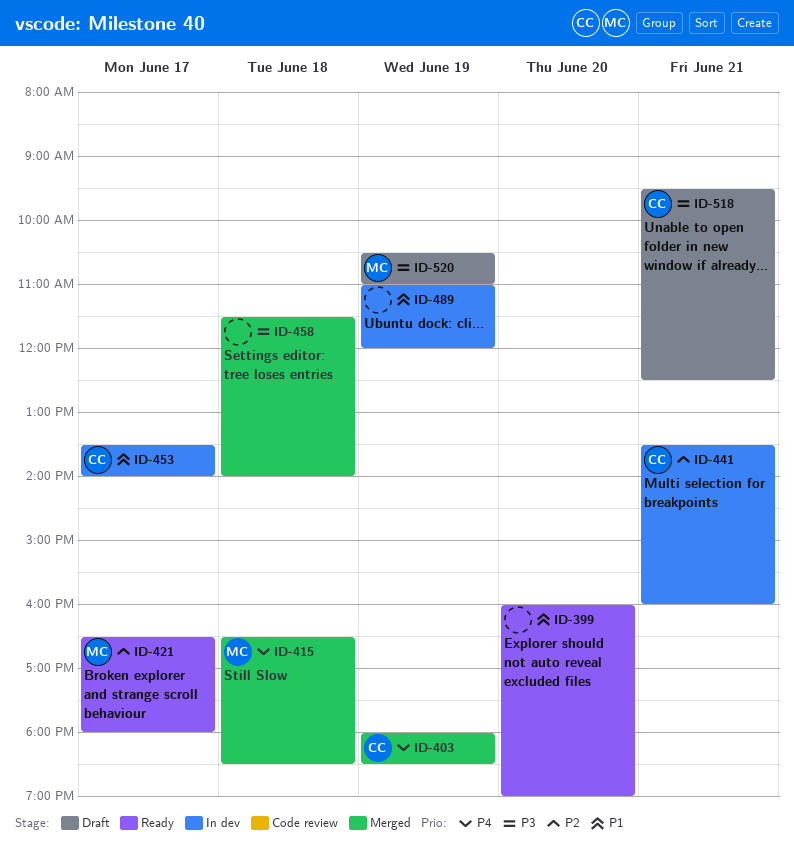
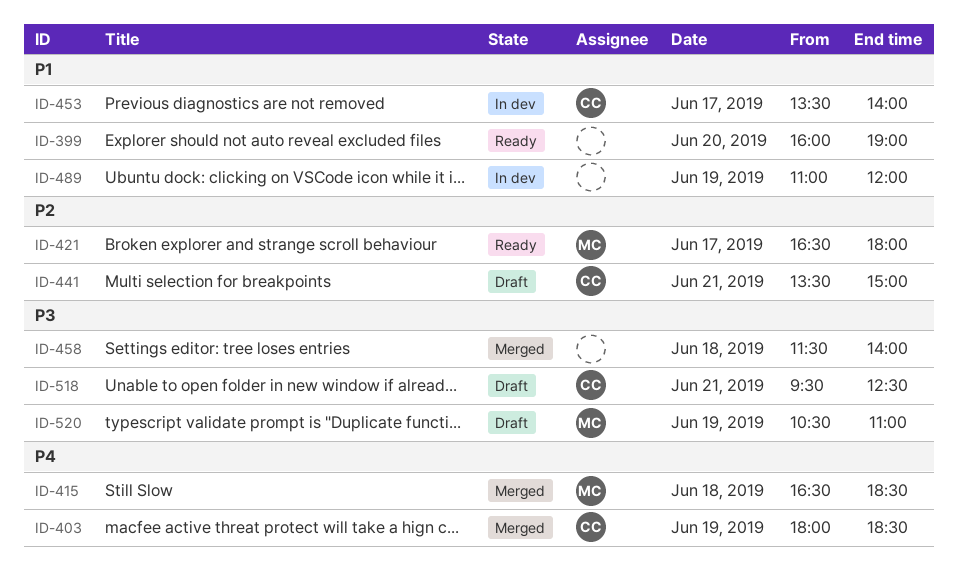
ID-441, status: In dev -> Draft
ID-441, ends: 16:00 -> 15:00

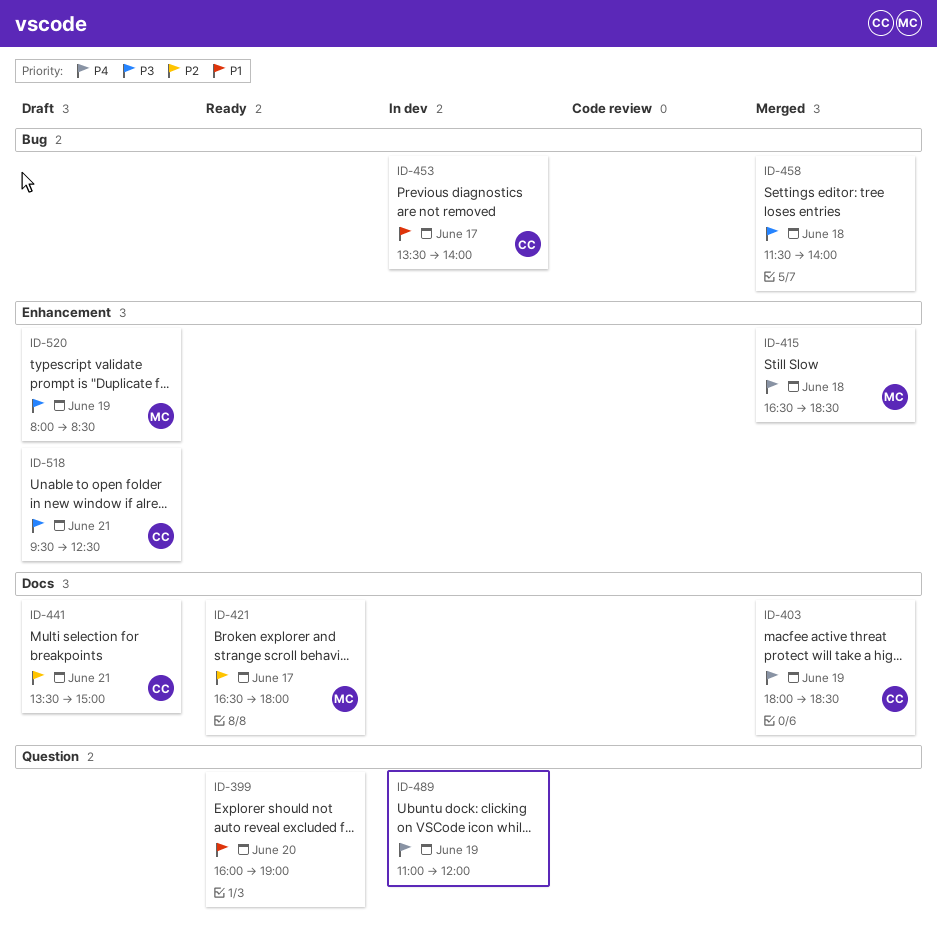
ID-489, priority: P1 -> P4
ID-520, begins: 10:30 -> 08:00
ID-520, ends: 11:00 -> 08:30

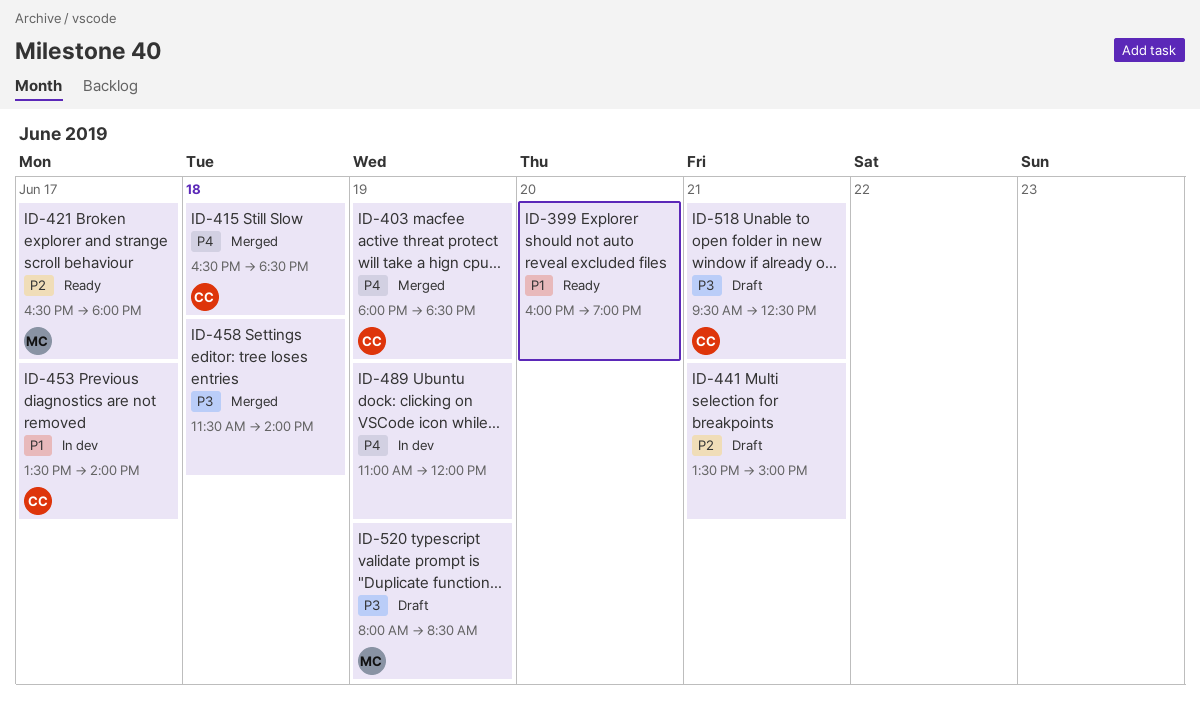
ID-415, owner: MC -> CC
ID-441, owner: CC -> none

